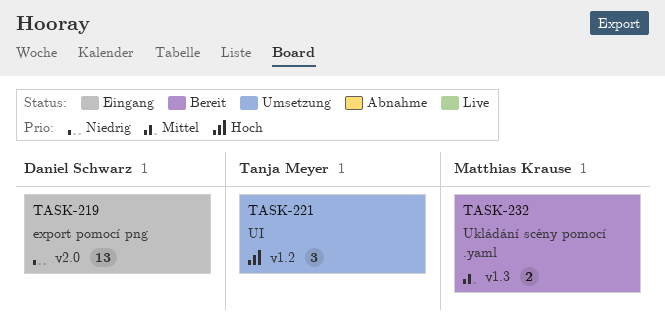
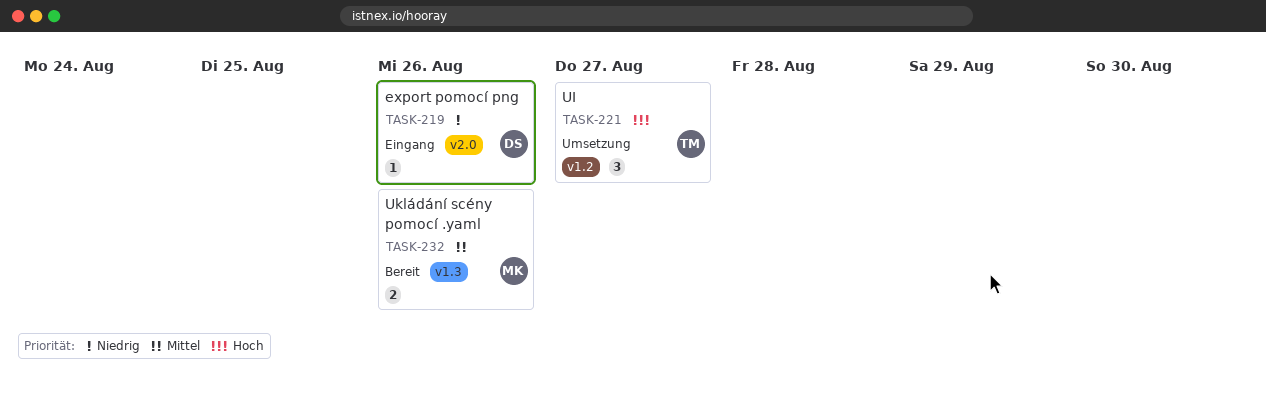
TASK-219, estimate: 13 -> 1

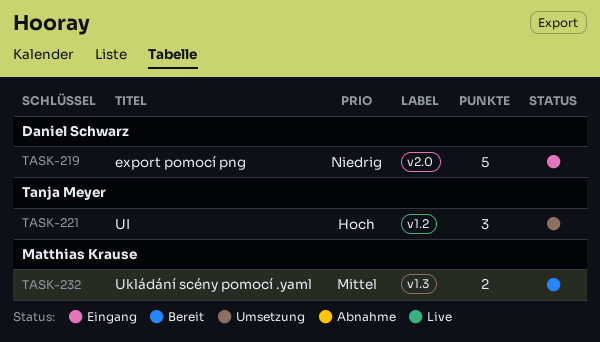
TASK-219, estimate: 1 -> 5

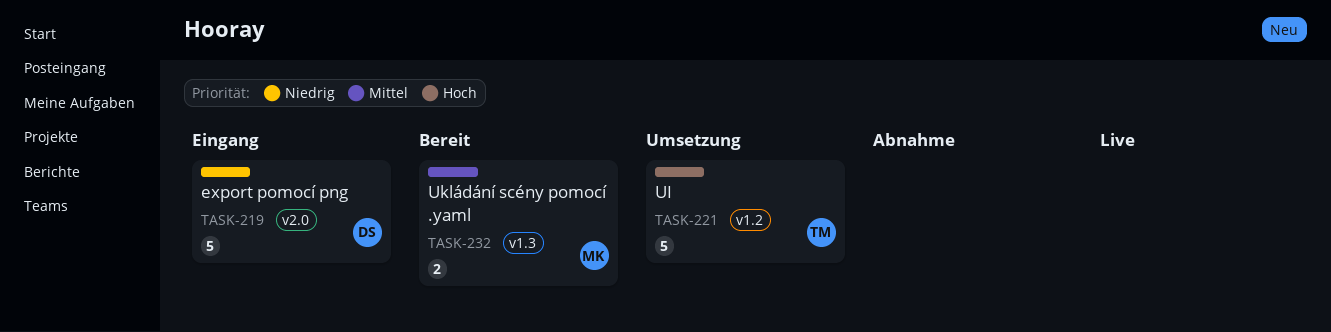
TASK-221, estimate: 3 -> 5

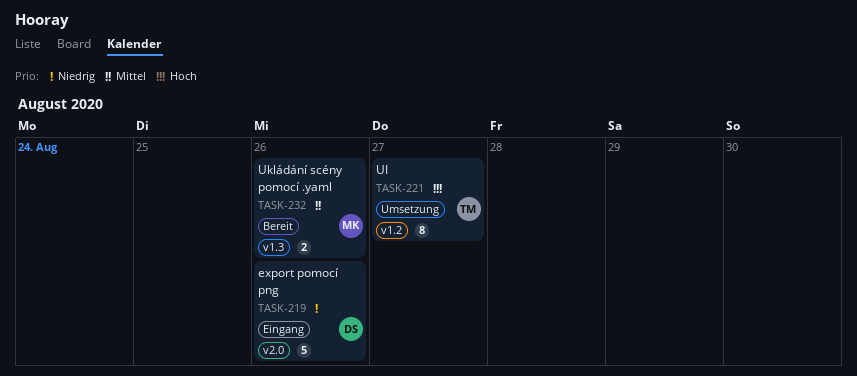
TASK-221, estimate: 5 -> 8

